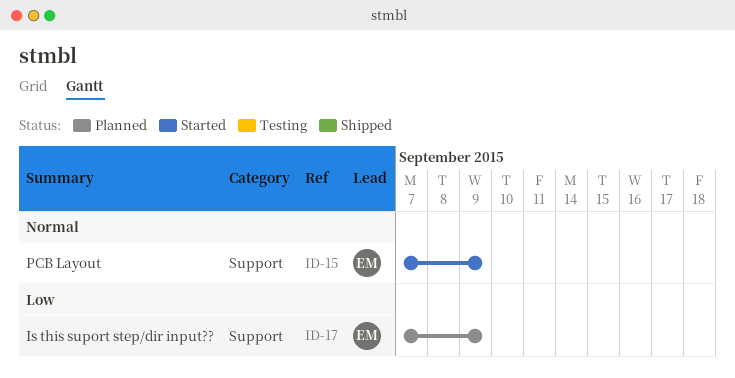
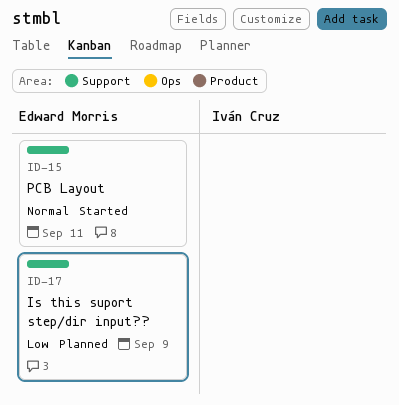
ID-15, due: Sep 9 -> Sep 11

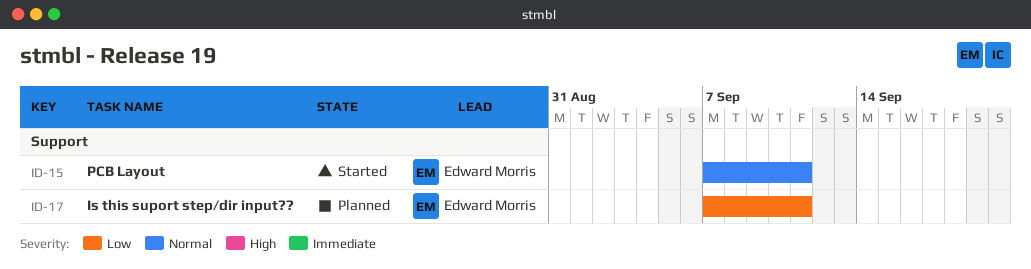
ID-17, due: Sep 9 -> Sep 11

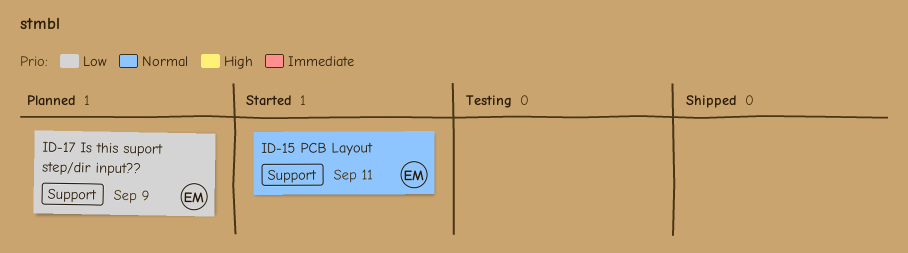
ID-17, due: Sep 11 -> Sep 9

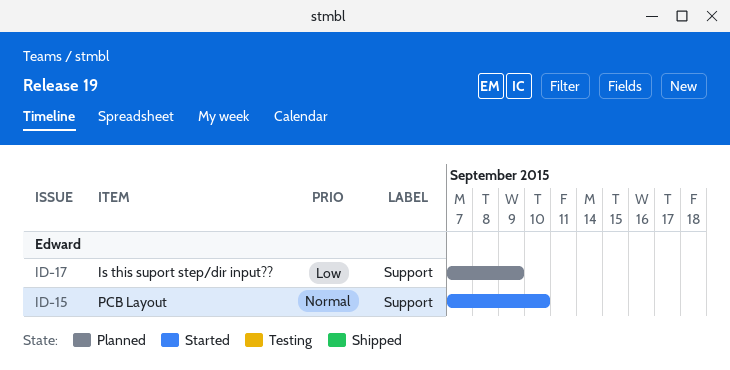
ID-15, due: Sep 11 -> Sep 10

